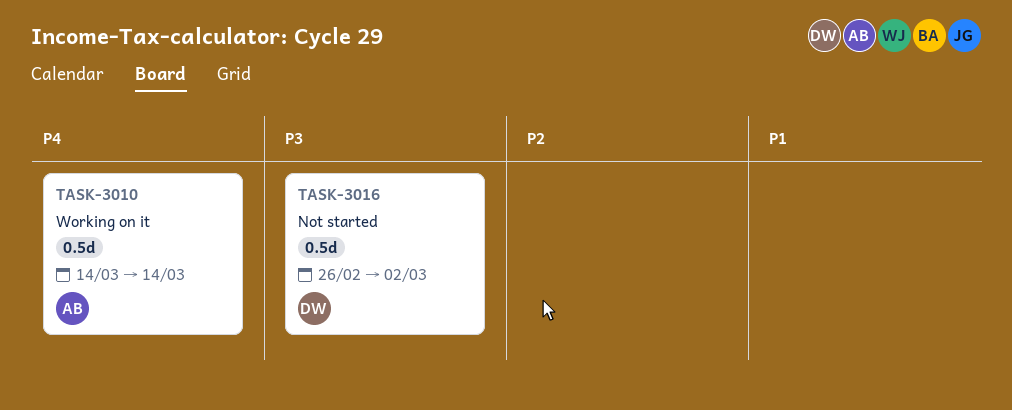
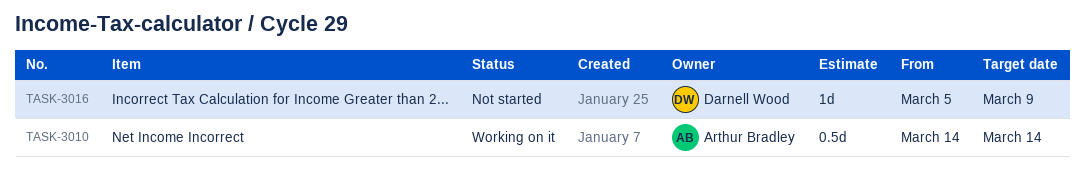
TASK-3016, estimate: 0.5d -> 1d
TASK-3016, start: Feb 26 -> Mar 5
TASK-3016, due: Mar 2 -> Mar 9

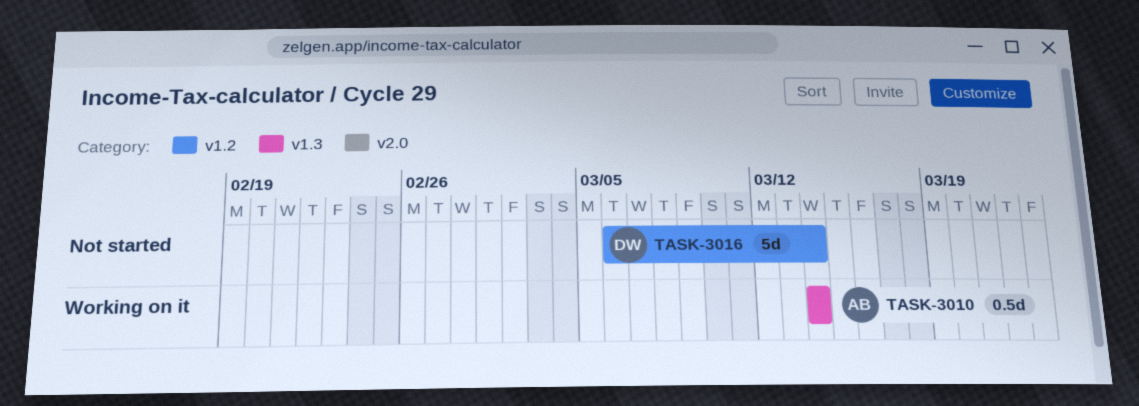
TASK-3016, estimate: 1d -> 5d
TASK-3016, start: Mar 5 -> Mar 6
TASK-3016, due: Mar 9 -> Mar 14

